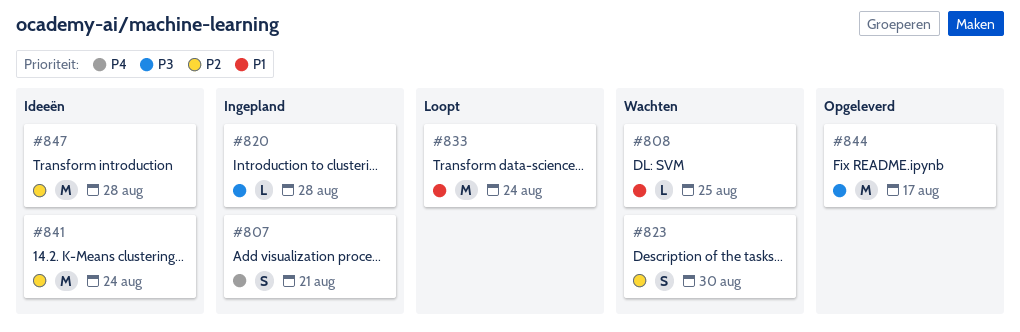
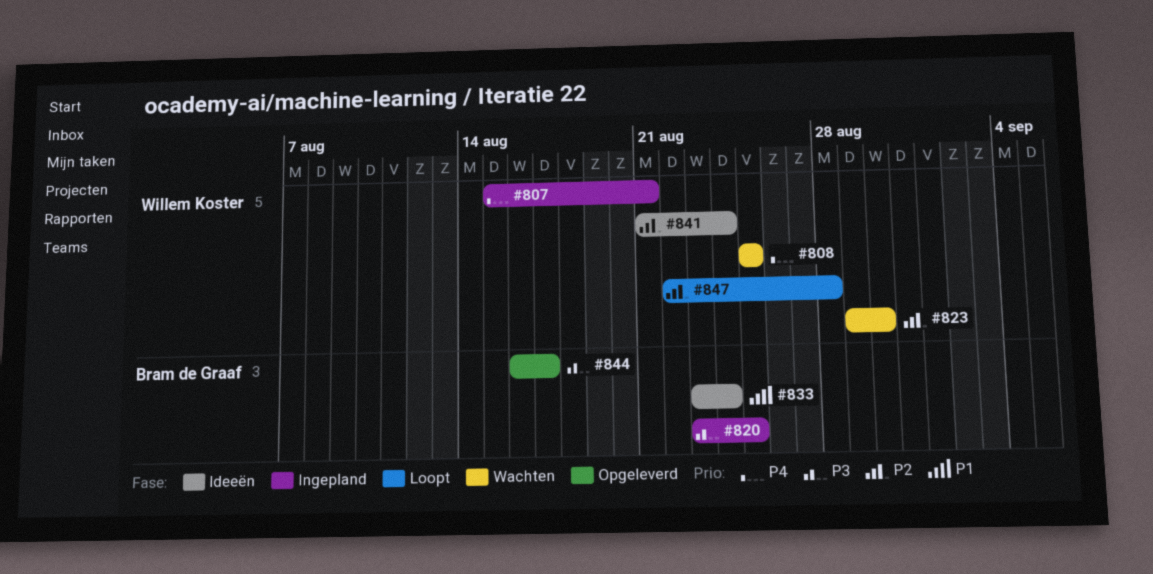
#808, priority: P1 -> P4
#820, due: Aug 28 -> Aug 25
#833, status: Loopt -> Ideeën
#847, status: Ideeën -> Loopt

